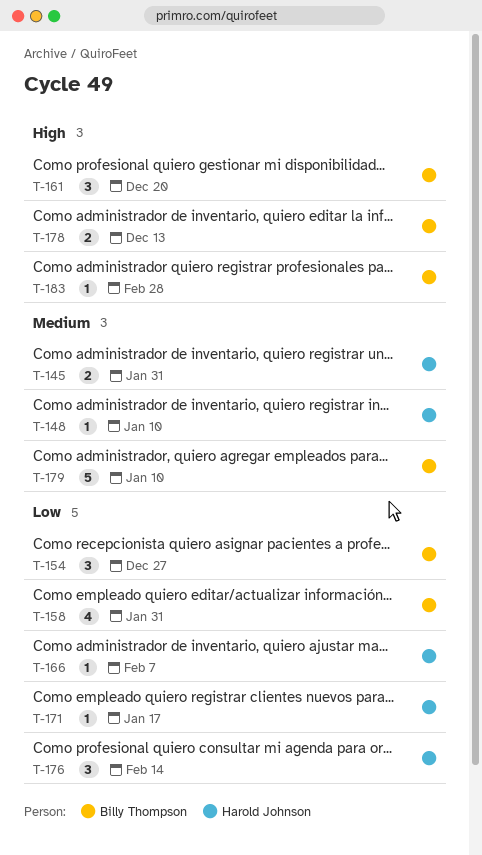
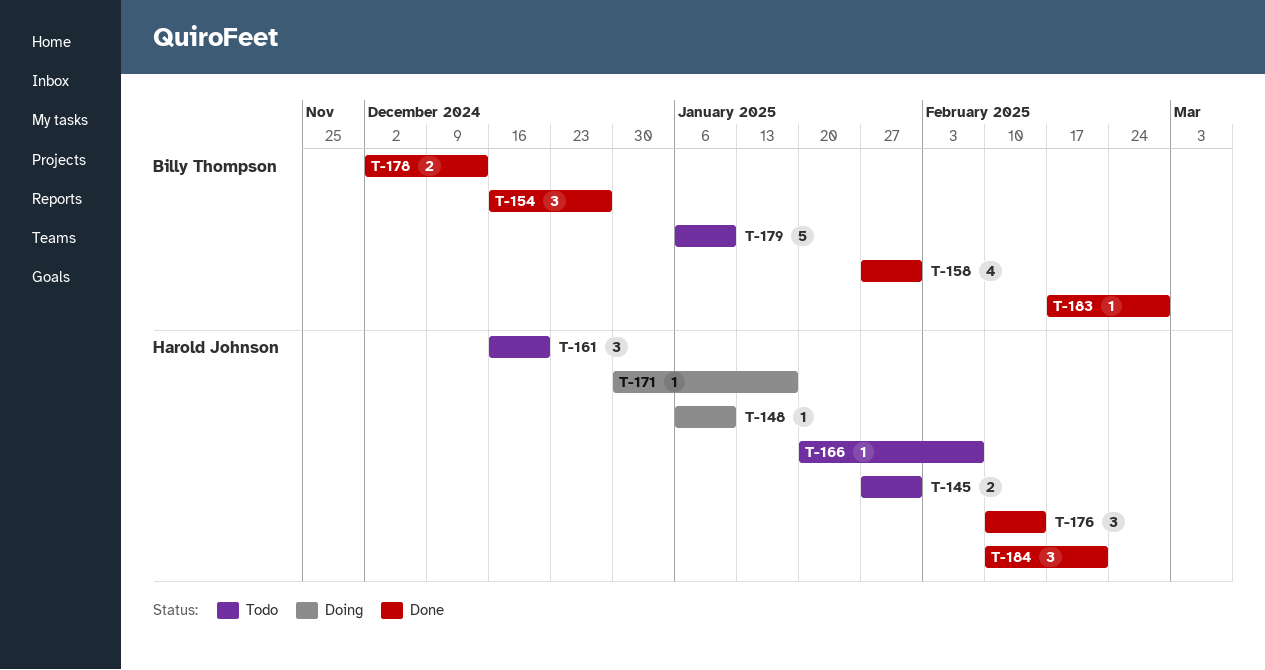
T-161, owner: Billy Thompson -> Harold Johnson
T-184: none -> present

